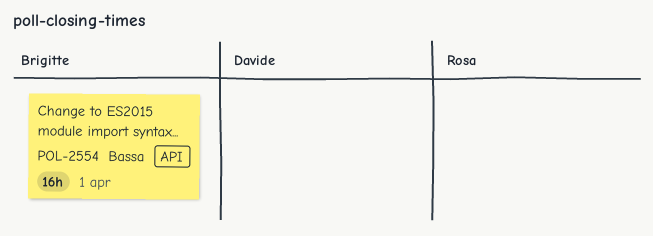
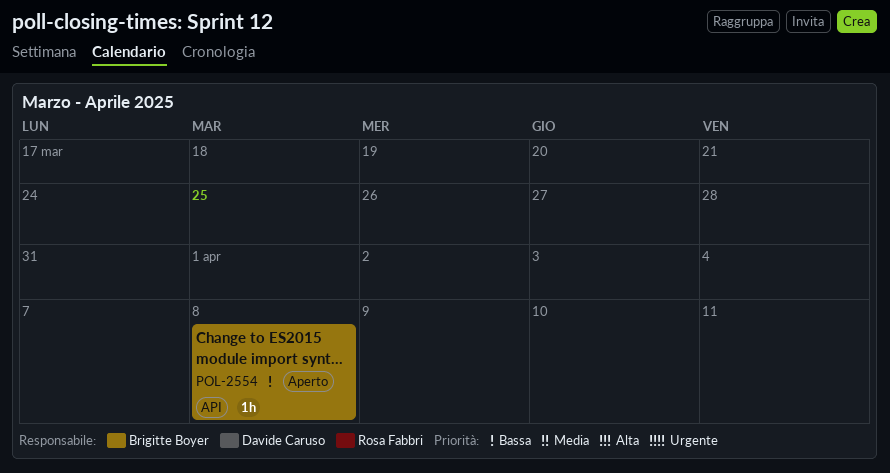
POL-2554, estimate: 16h -> 1h
POL-2554, due: Apr 1 -> Apr 8

